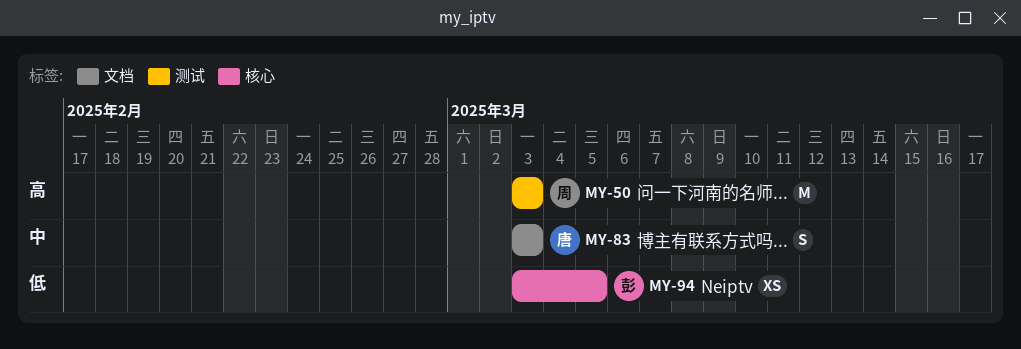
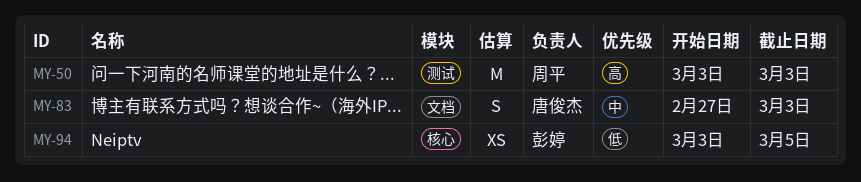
MY-83, start: Mar 3 -> Feb 27

